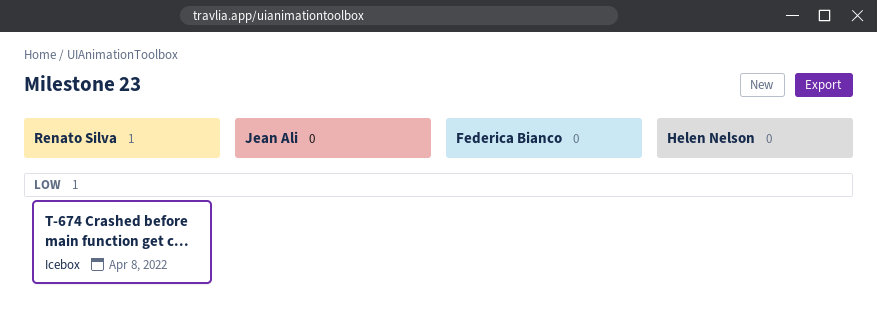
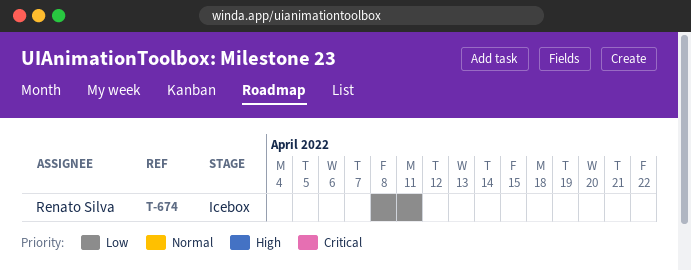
T-674, due: Apr 8 -> Apr 11

